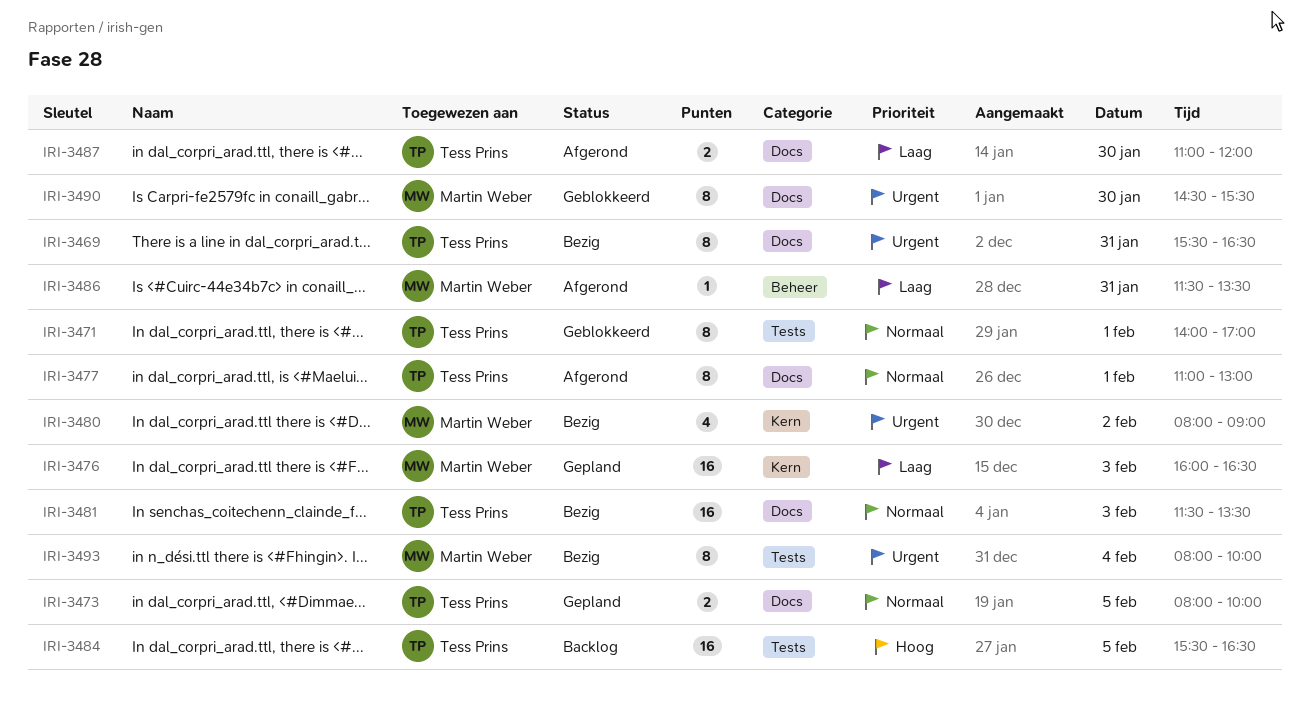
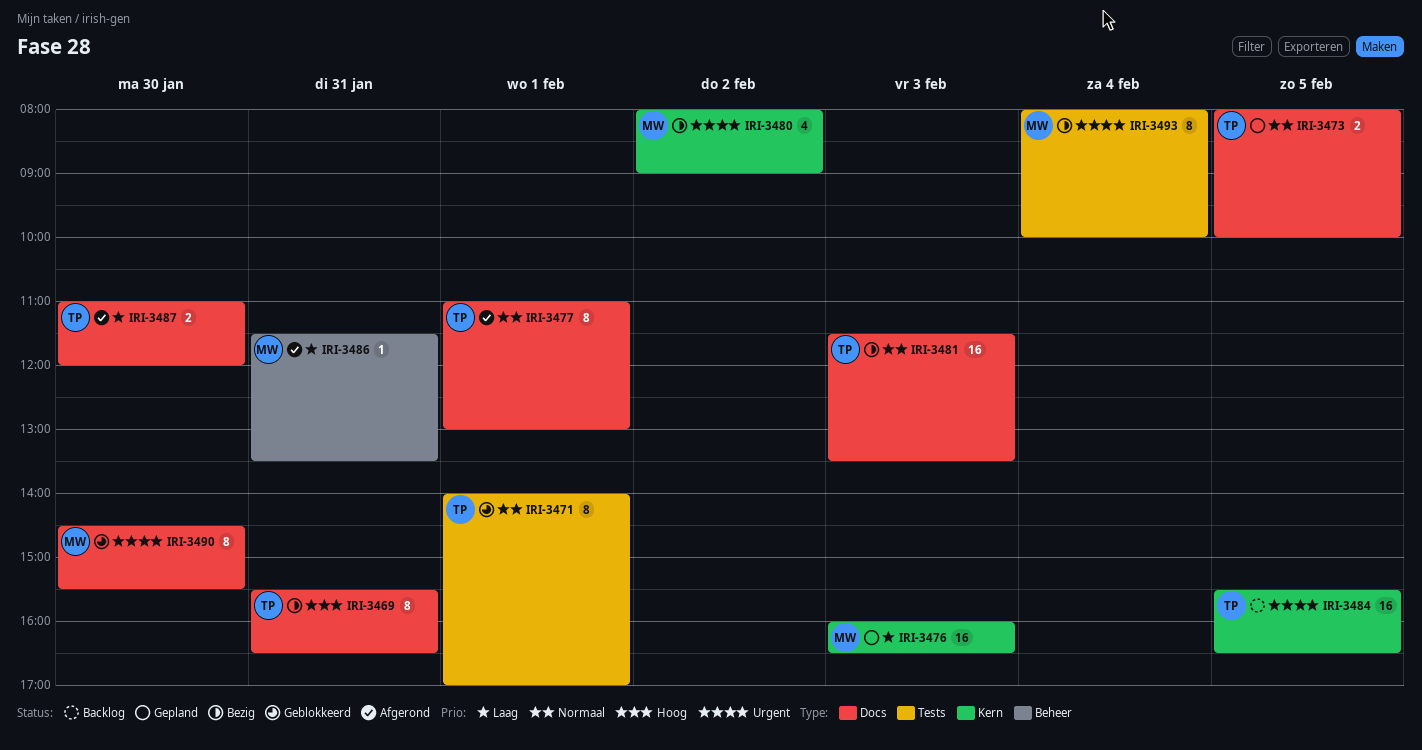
IRI-3469, priority: Urgent -> Hoog
IRI-3484, priority: Hoog -> Urgent
IRI-3484, label: Tests -> Kern

